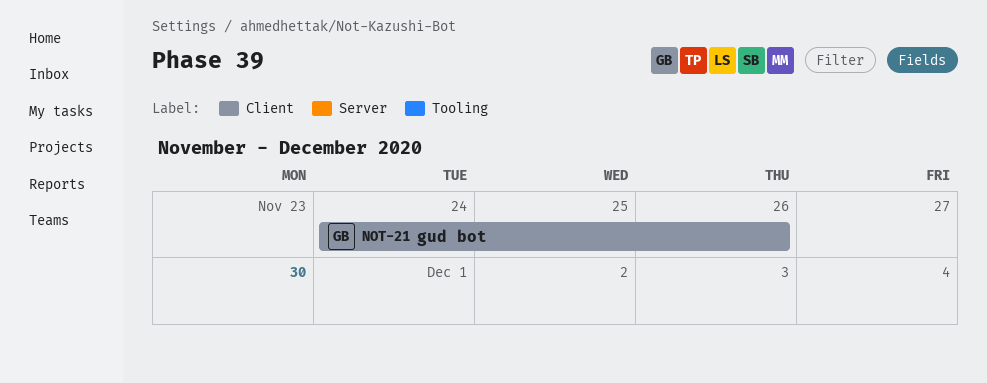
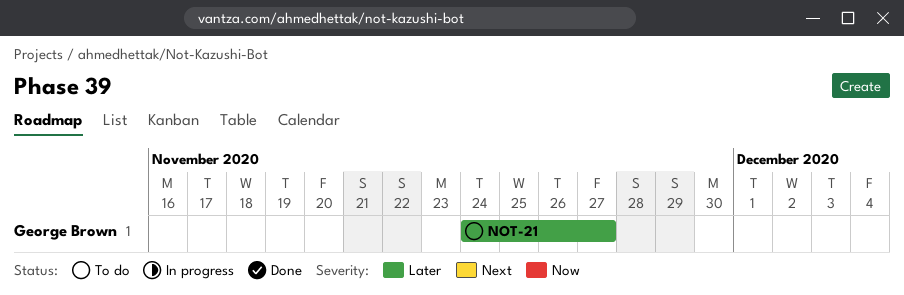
NOT-21, due: Nov 26 -> Nov 27

